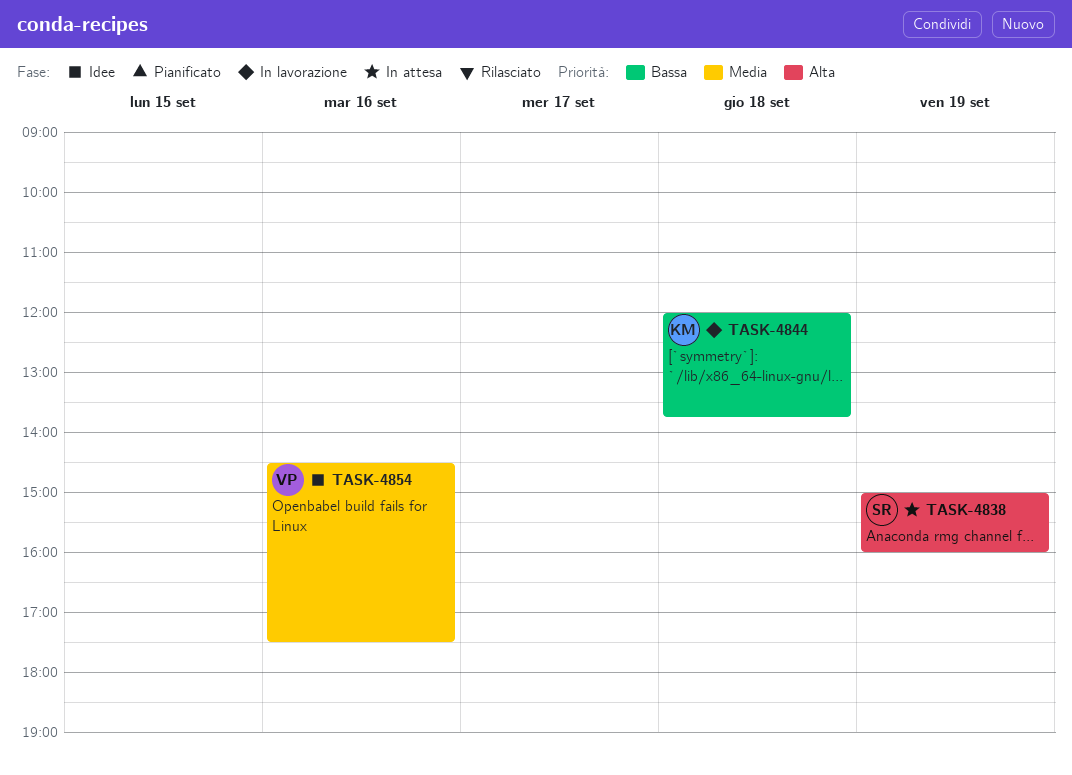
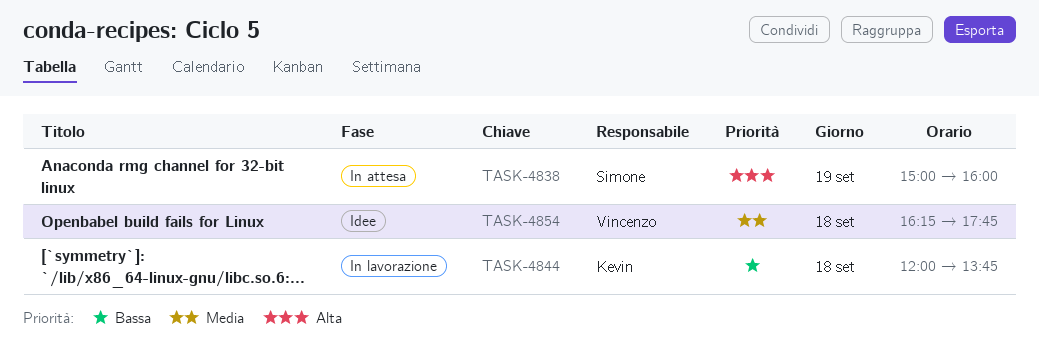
TASK-4854, day: Sep 16 -> Sep 18
TASK-4854, begins: 14:30 -> 16:15
TASK-4854, ends: 17:30 -> 17:45

